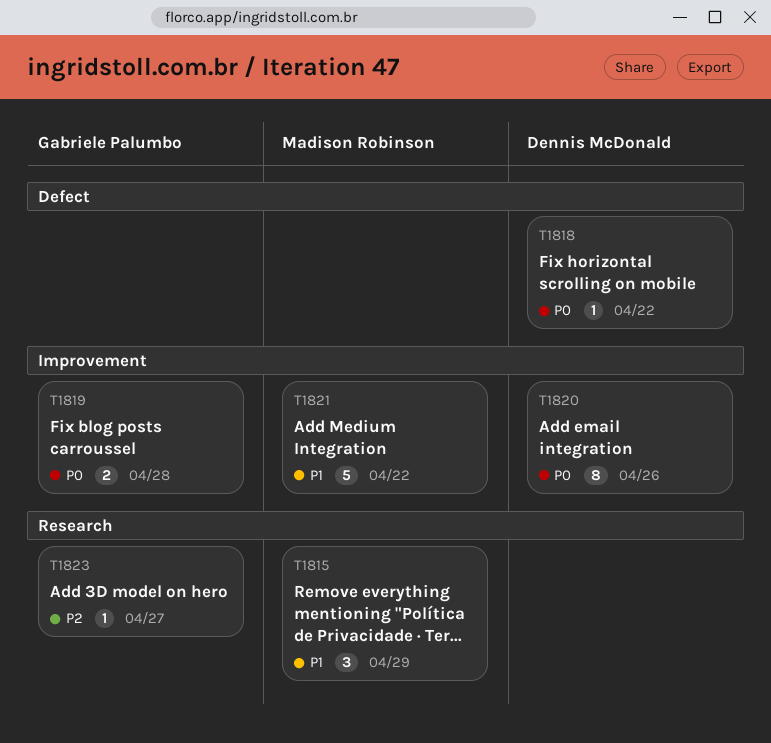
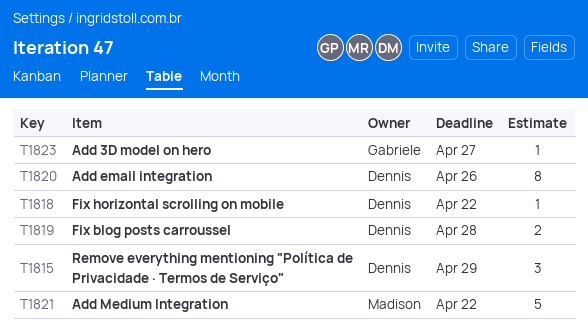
T1815, owner: Madison Robinson -> Dennis McDonald
T1819, owner: Gabriele Palumbo -> Dennis McDonald

